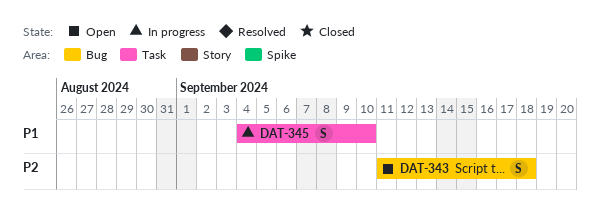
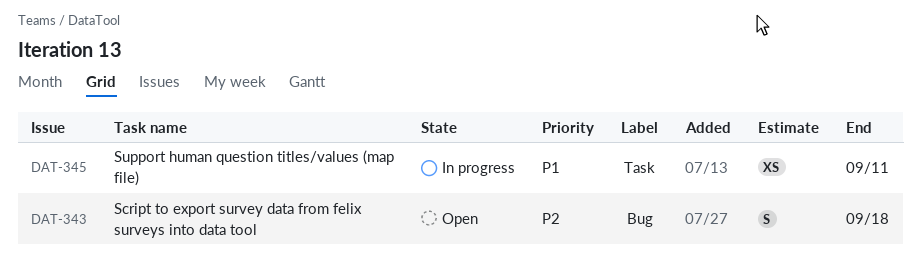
DAT-345, estimate: S -> XS
DAT-345, due: Sep 10 -> Sep 11

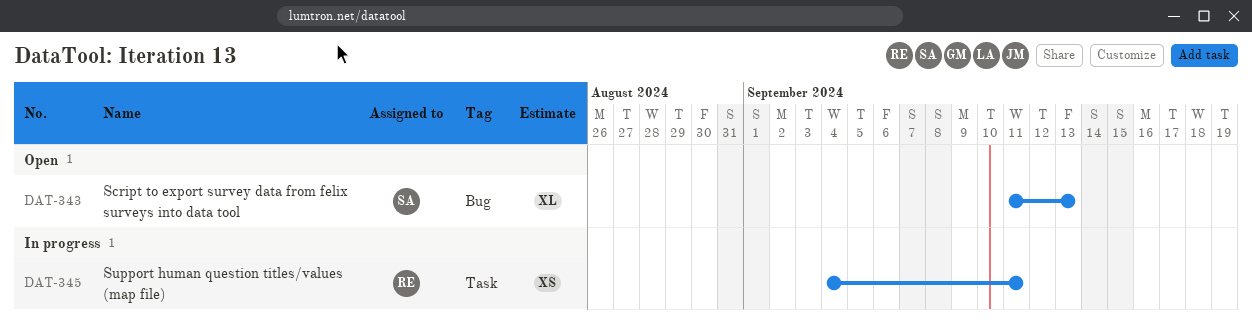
DAT-343, estimate: S -> XL
DAT-343, due: Sep 18 -> Sep 13

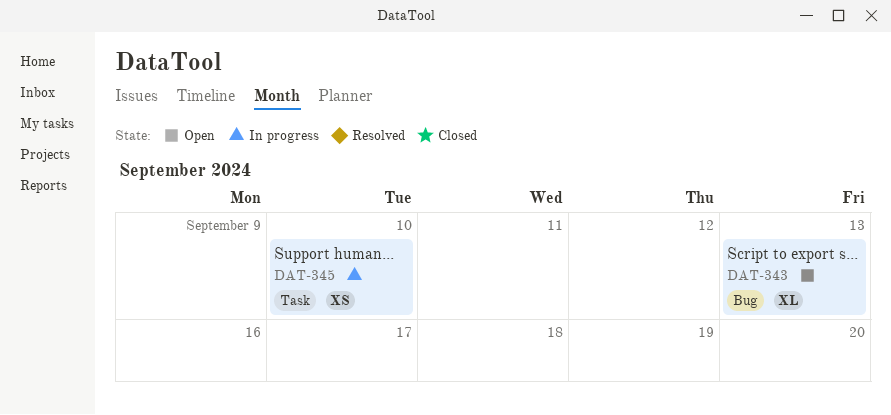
DAT-345, due: Sep 11 -> Sep 10

